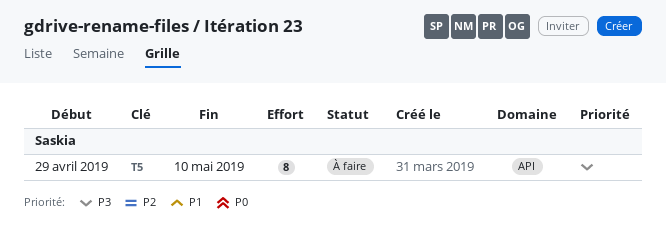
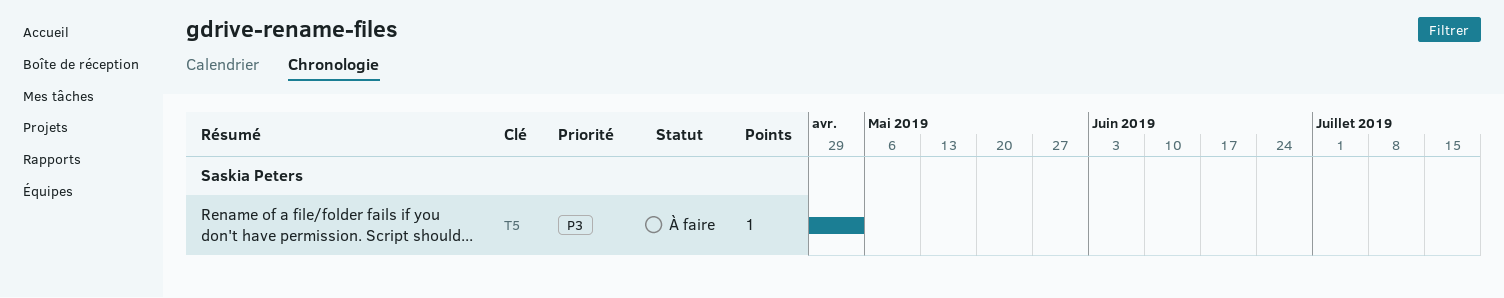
T5, estimate: 8 -> 1
T5, due: May 10 -> May 3

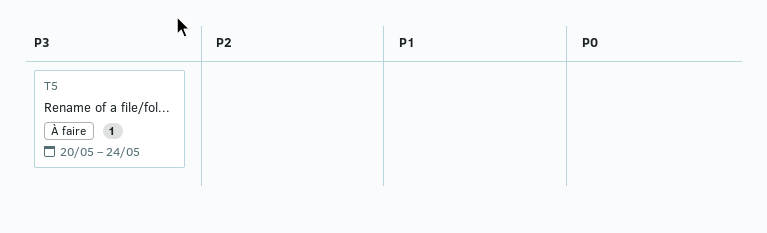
T5, start: Apr 29 -> May 20
T5, due: May 3 -> May 24

